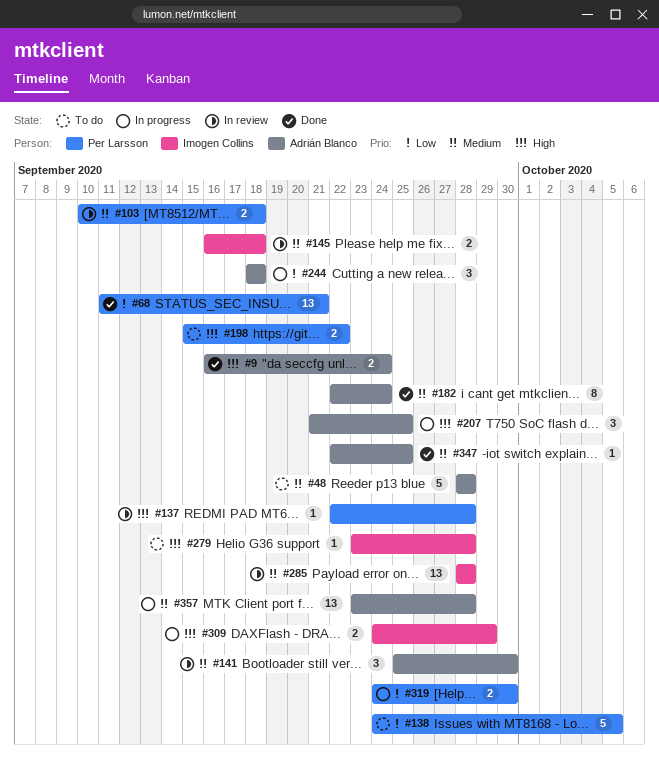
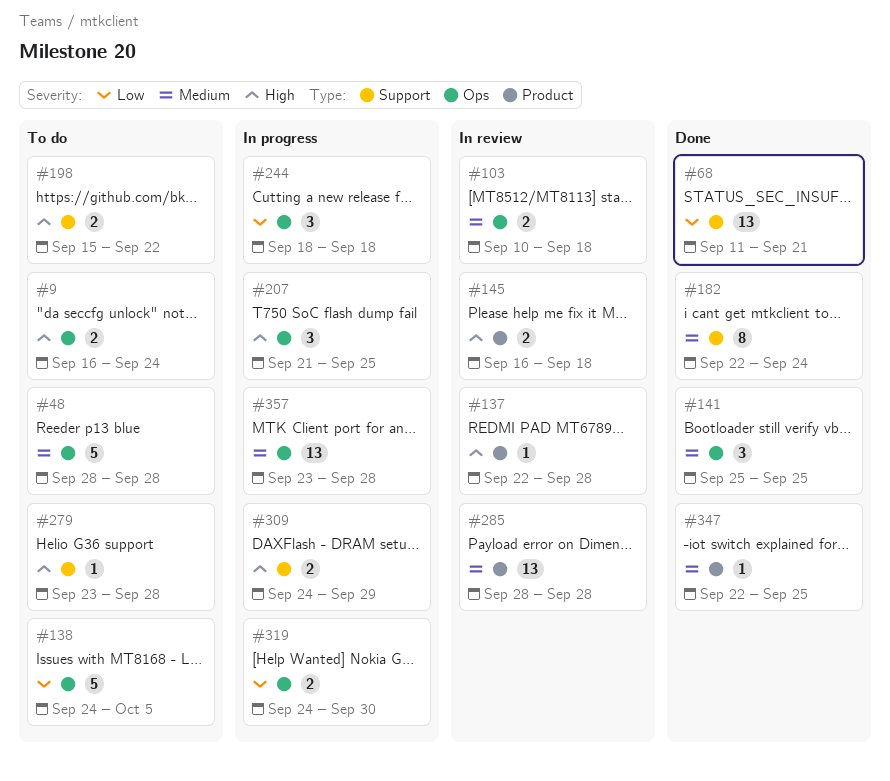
#9, status: Done -> To do
#141, status: In review -> Done
#141, due: Sep 30 -> Sep 25
#145, priority: Medium -> High

